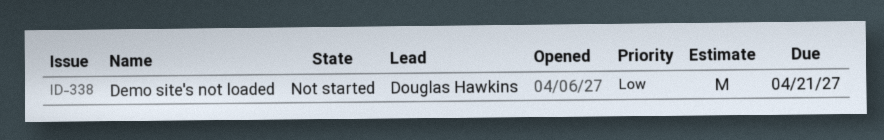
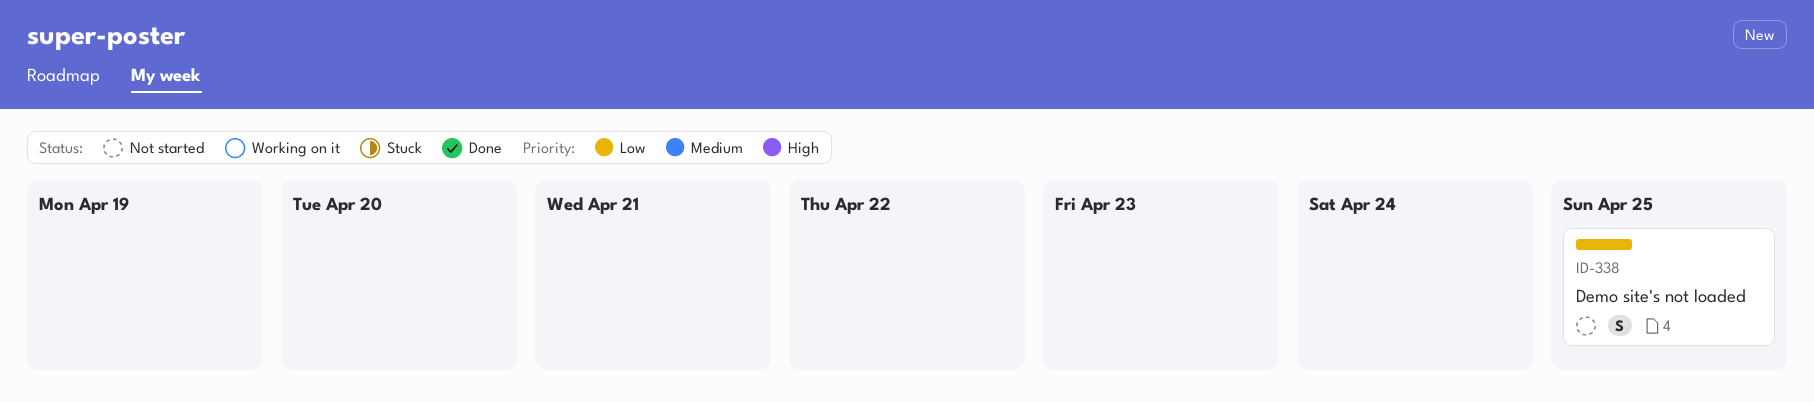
ID-338, estimate: M -> S
ID-338, due: Apr 21 -> Apr 25

